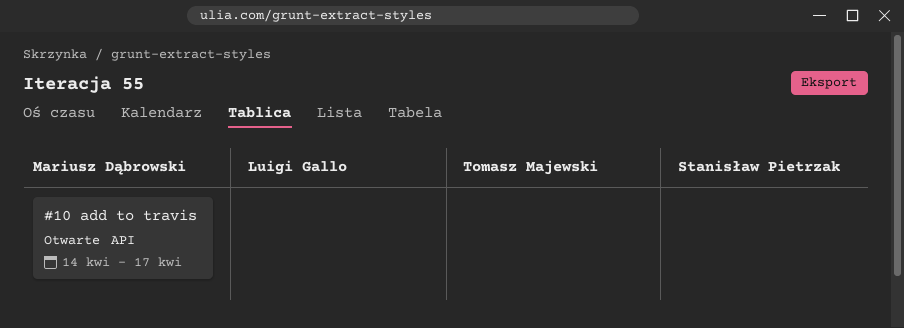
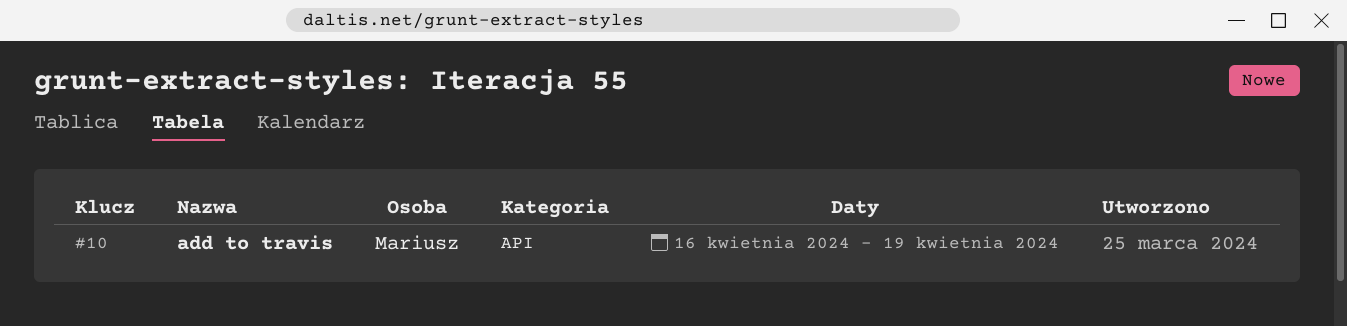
#10, start: Apr 14 -> Apr 16
#10, due: Apr 17 -> Apr 19

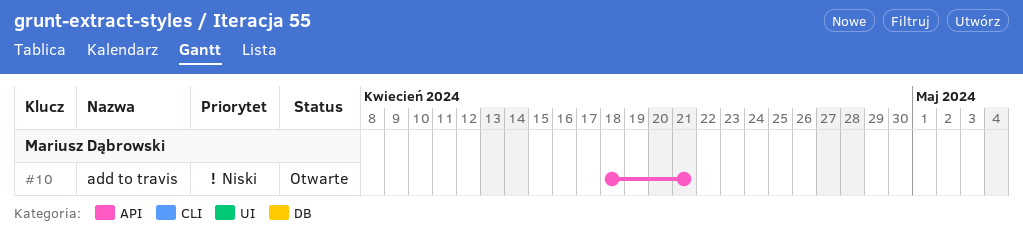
#10, start: Apr 16 -> Apr 18
#10, due: Apr 19 -> Apr 21

